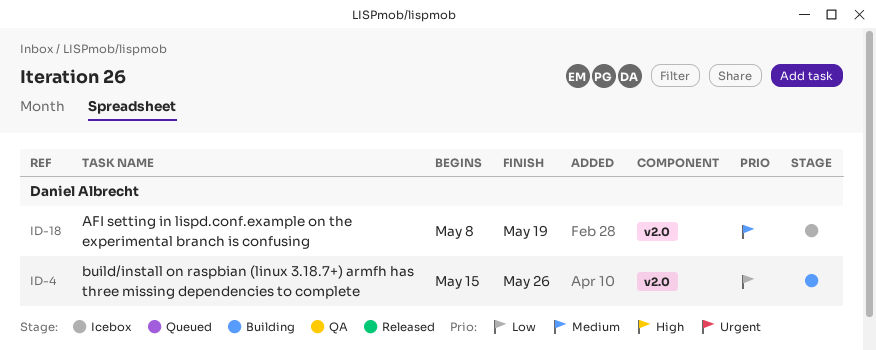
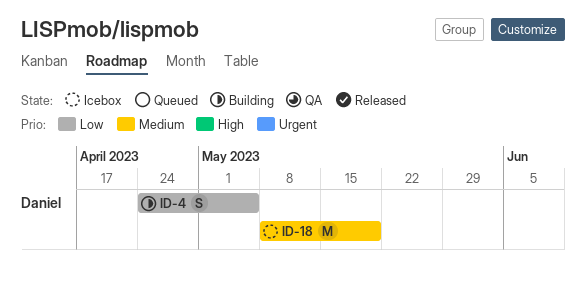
ID-4, start: May 15 -> Apr 24
ID-4, due: May 26 -> May 5

